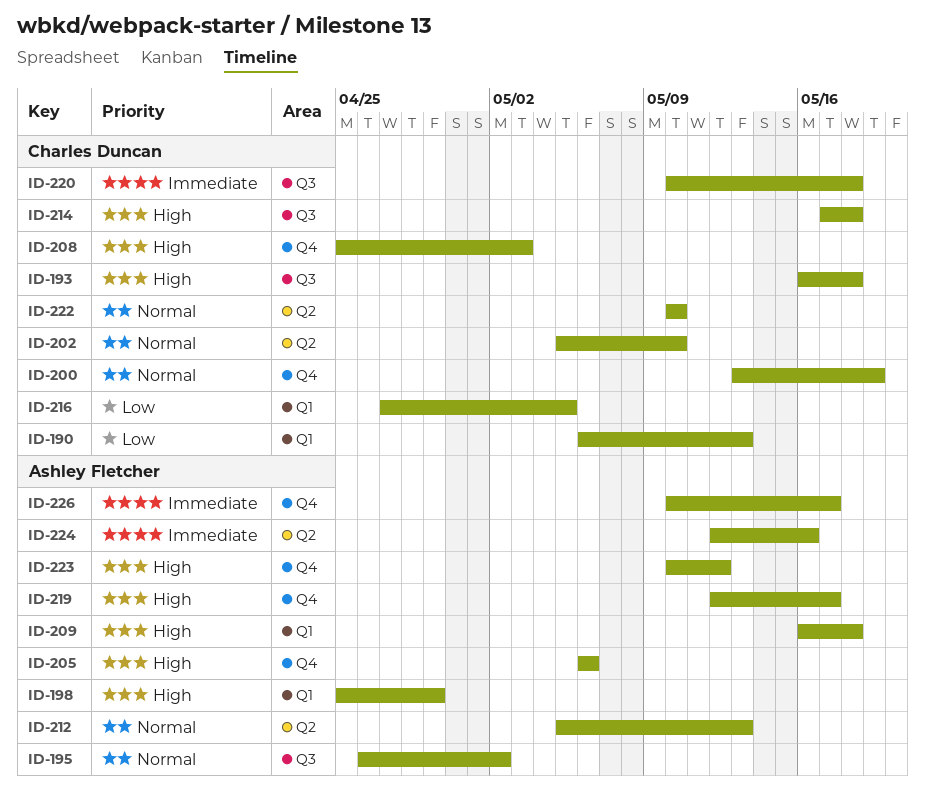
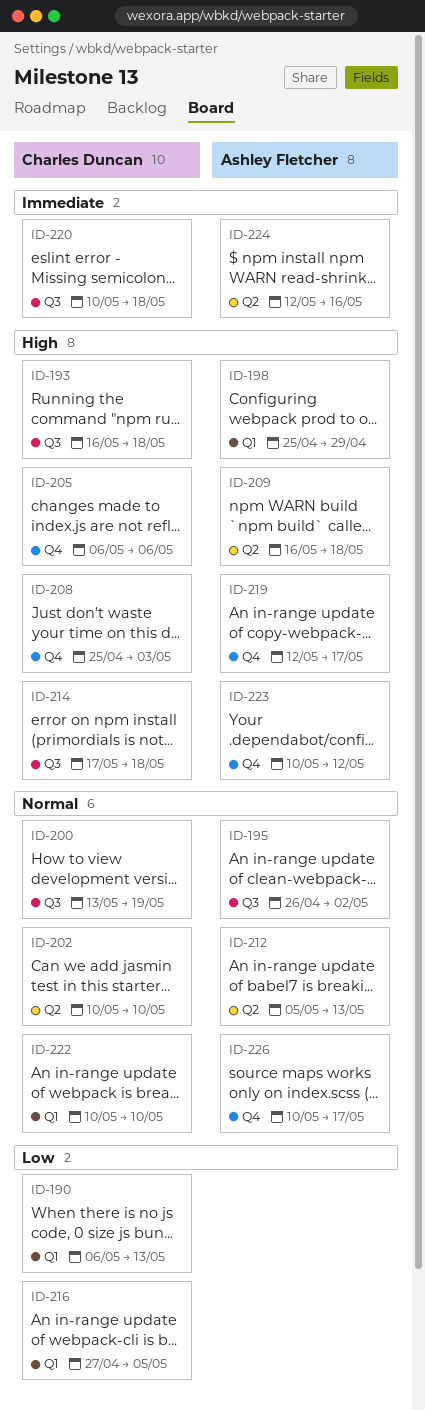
ID-200, label: Q4 -> Q3
ID-202, start: May 5 -> May 10
ID-205, owner: Ashley Fletcher -> Charles Duncan
ID-209, label: Q1 -> Q2
ID-222, label: Q2 -> Q1
ID-226, priority: Immediate -> Normal

